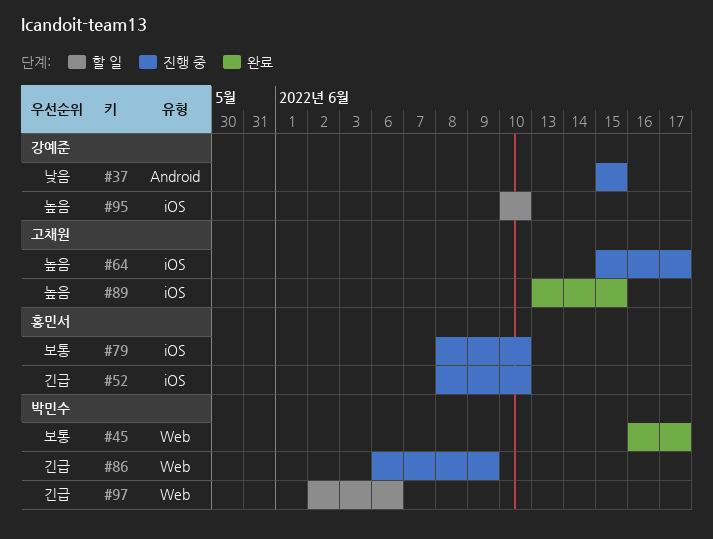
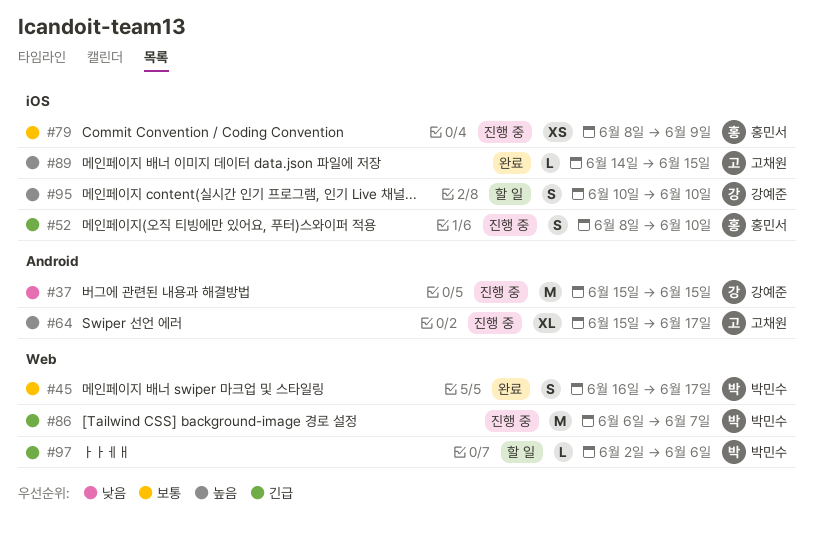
#64, label: iOS -> Android
#79, due: Jun 10 -> Jun 9
#86, due: Jun 9 -> Jun 7
#89, start: Jun 13 -> Jun 14

